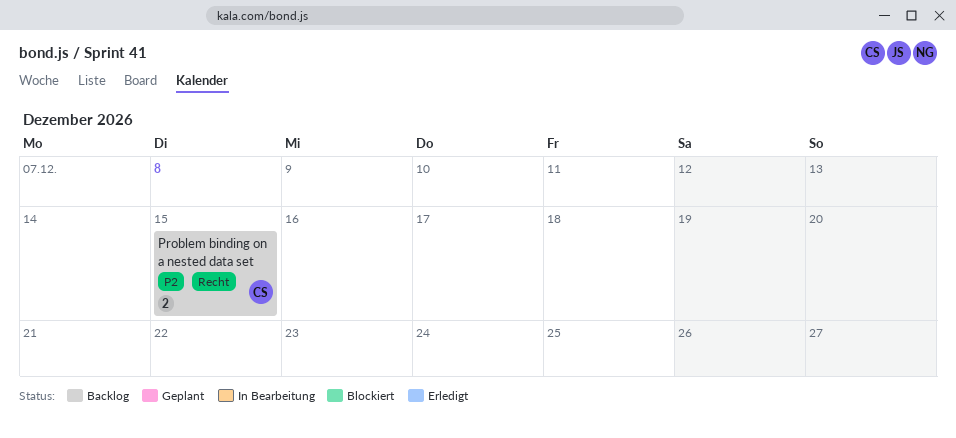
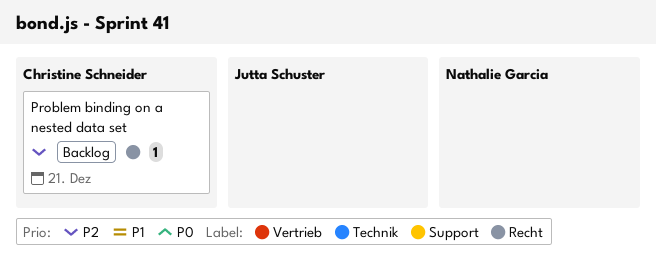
Problem binding on a nested data set, estimate: 2 -> 1
Problem binding on a nested data set, due: Dec 15 -> Dec 21

